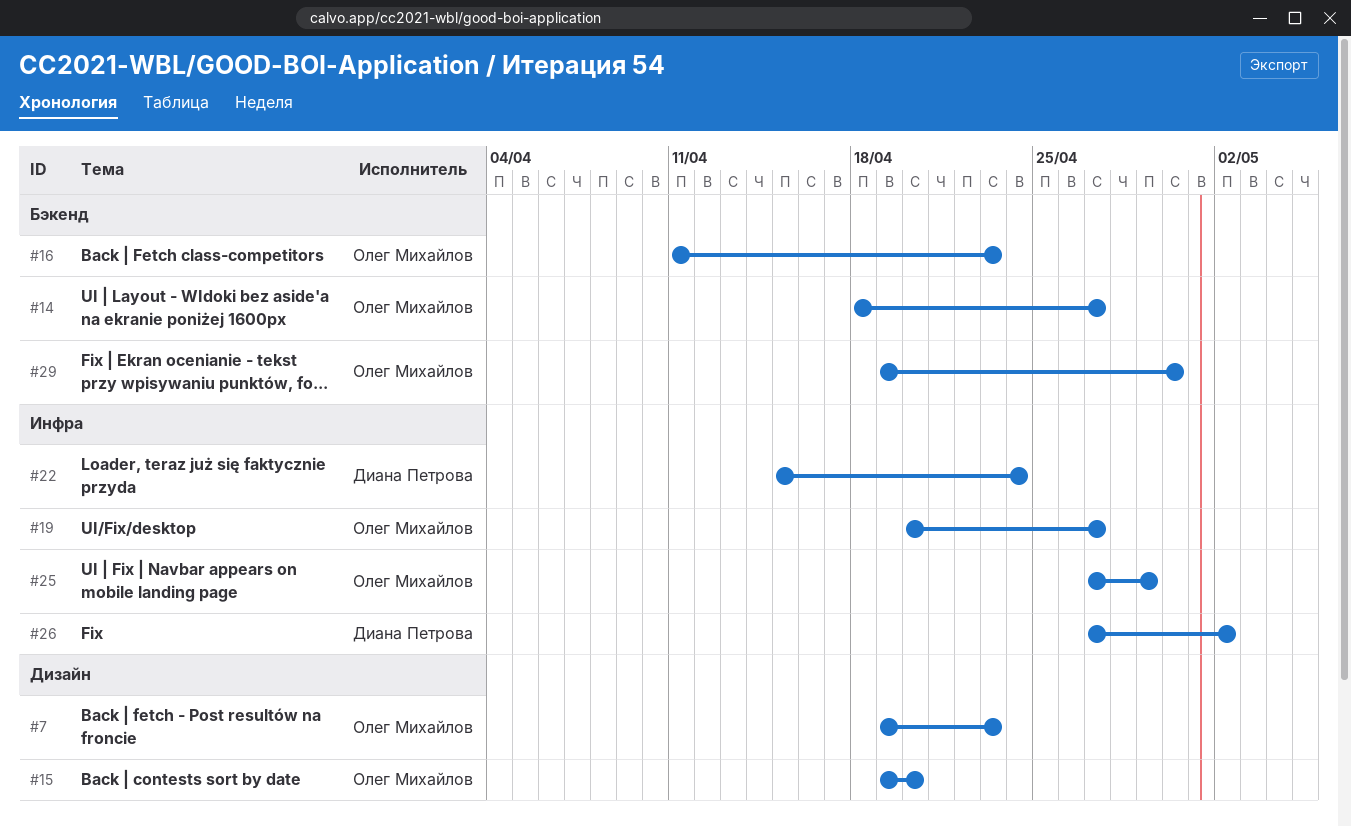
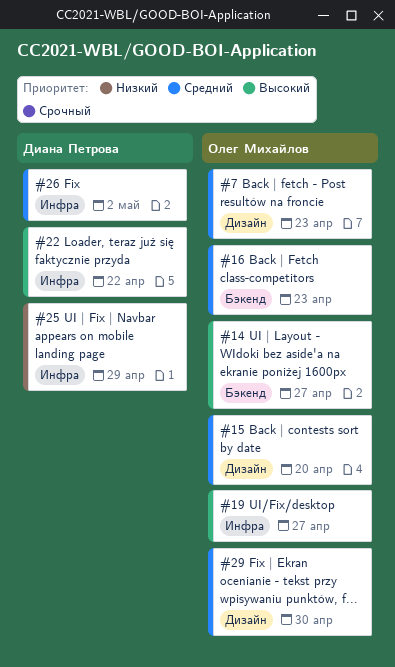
#22, due: Apr 24 -> Apr 22
#25, owner: Олег Михайлов -> Диана Петрова
#29, label: Бэкенд -> Дизайн

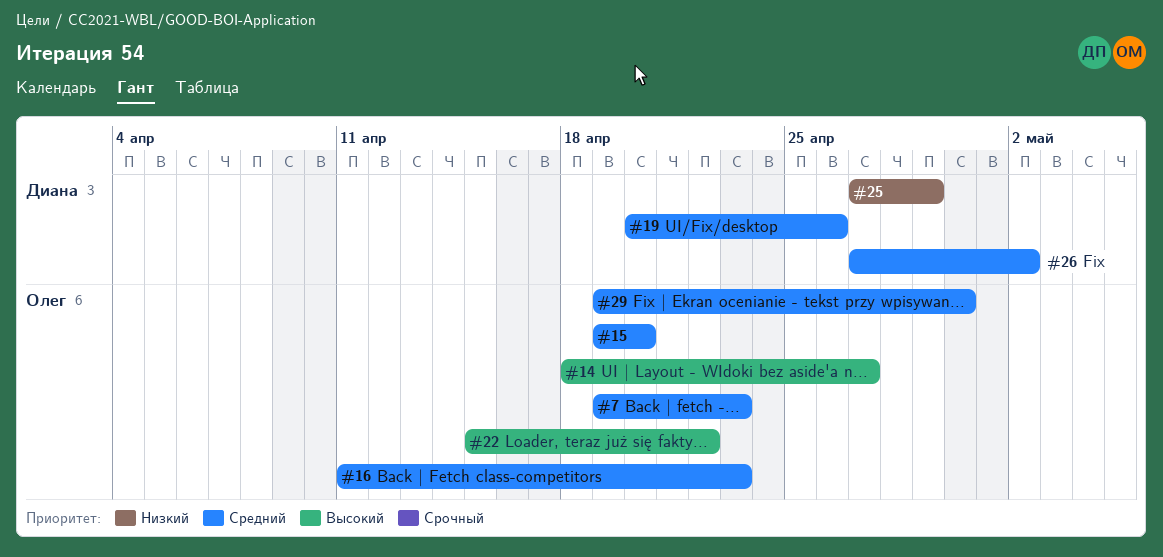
#19, owner: Олег Михайлов -> Диана Петрова
#19, priority: Высокий -> Средний
#19, due: Apr 27 -> Apr 26
#22, owner: Диана Петрова -> Олег Михайлов

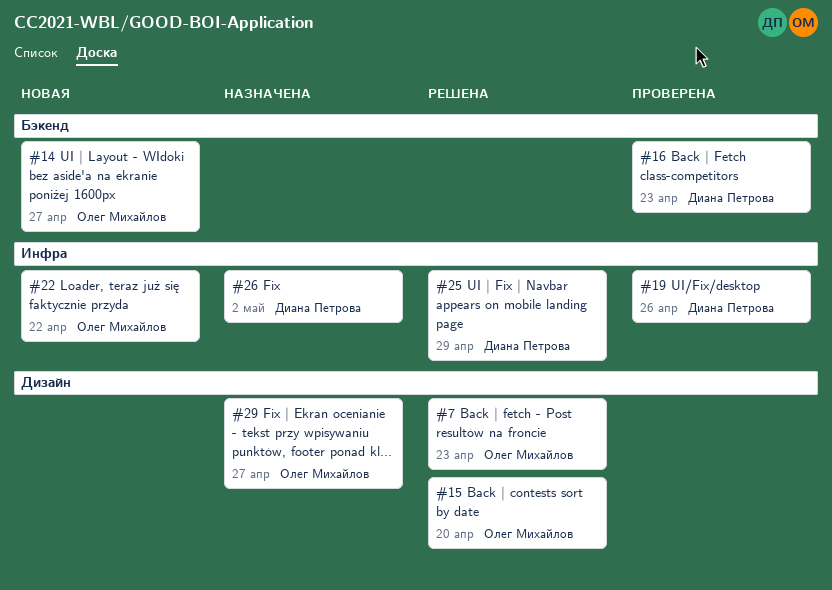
#16, owner: Олег Михайлов -> Диана Петрова
#29, due: Apr 30 -> Apr 27

